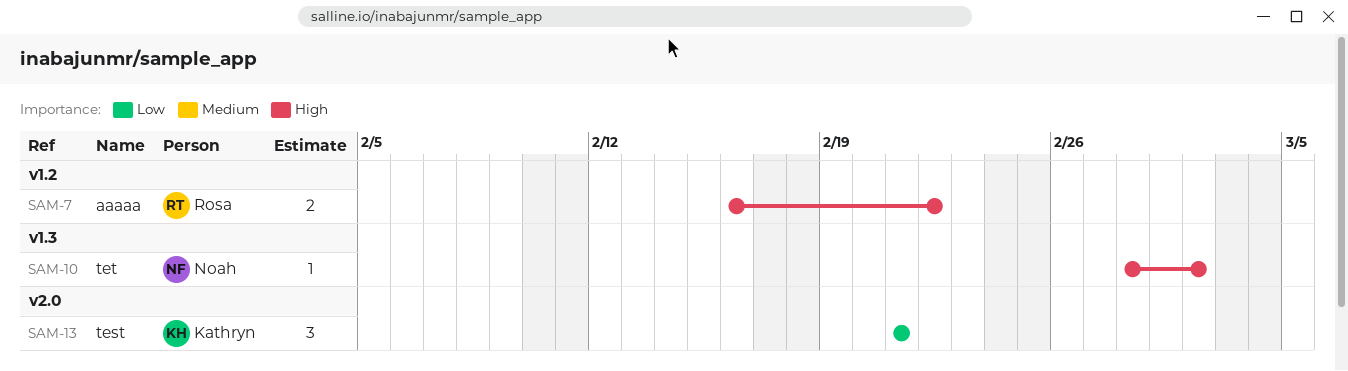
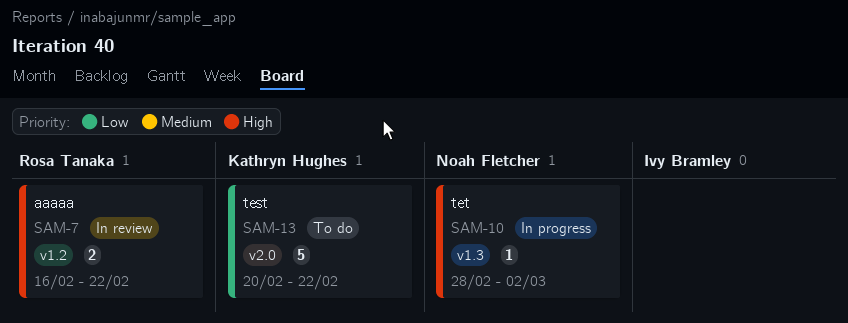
SAM-13, estimate: 3 -> 5
SAM-13, start: Feb 21 -> Feb 20
SAM-13, due: Feb 21 -> Feb 22

